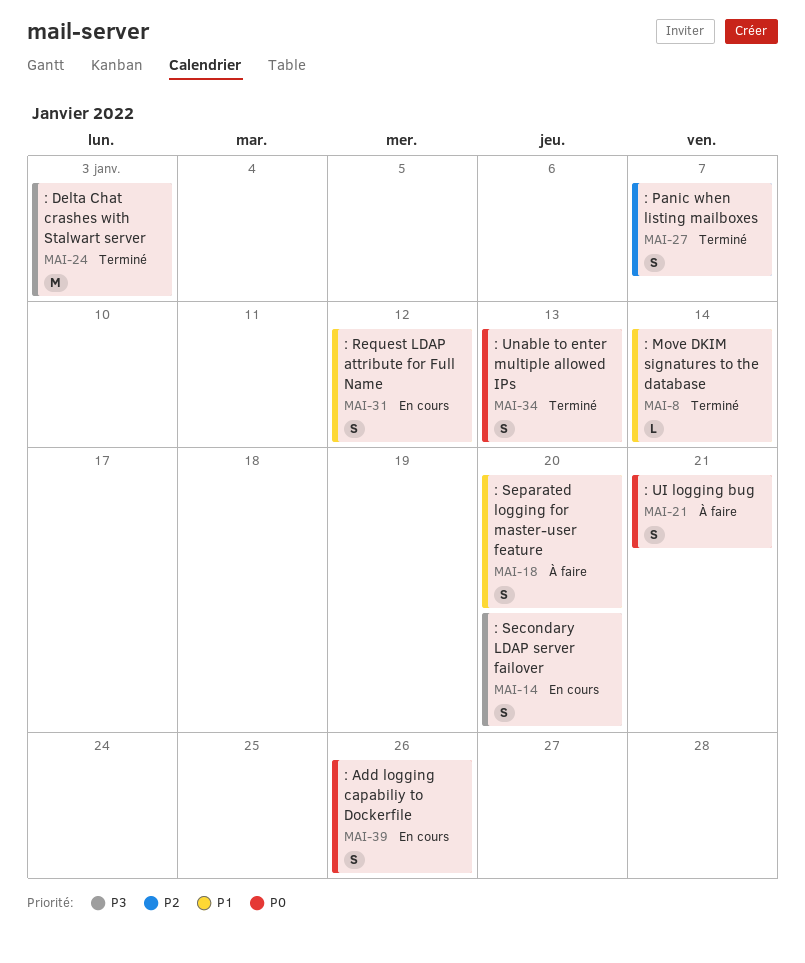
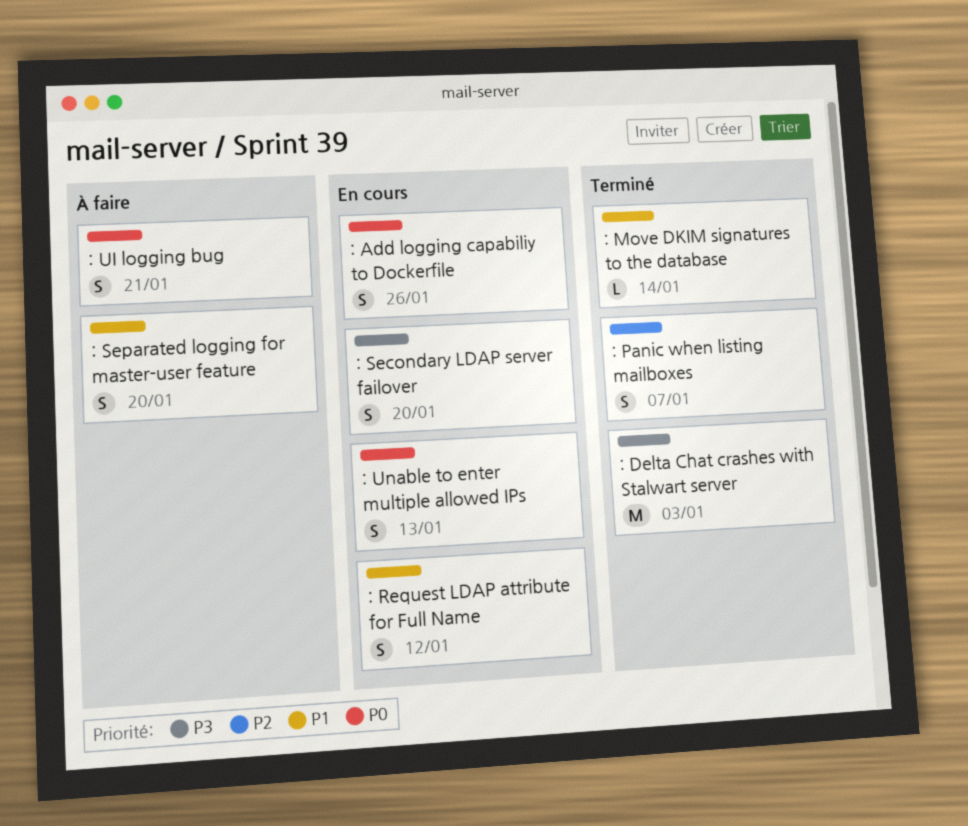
: Unable to enter multiple allowed IPs, status: Terminé -> En cours

